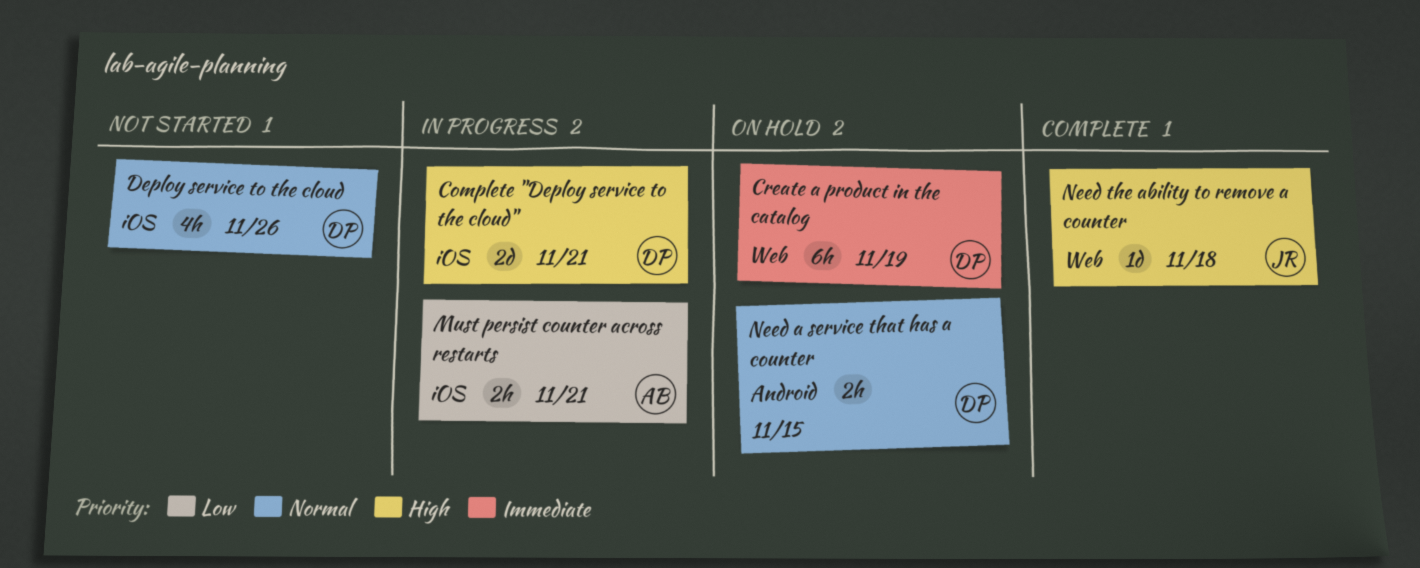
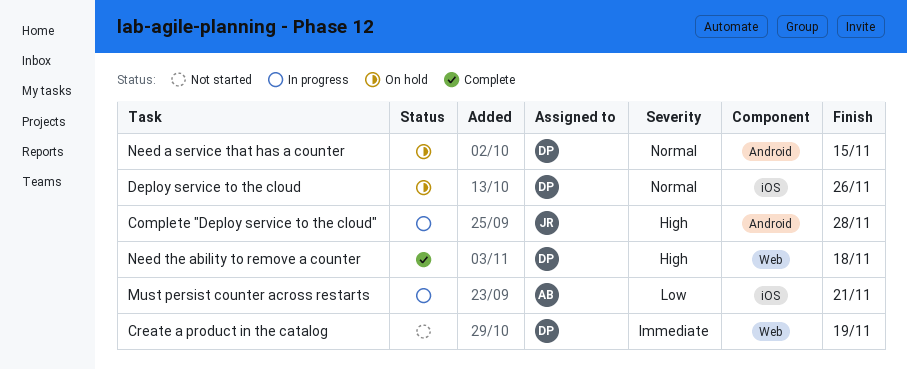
Complete "Deploy service to the cloud", owner: DP -> JR
Complete "Deploy service to the cloud", label: iOS -> Android
Complete "Deploy service to the cloud", due: Nov 21 -> Nov 28
Create a product in the catalog, status: On hold -> Not started
Deploy service to the cloud, status: Not started -> On hold
Need the ability to remove a counter, owner: JR -> DP

